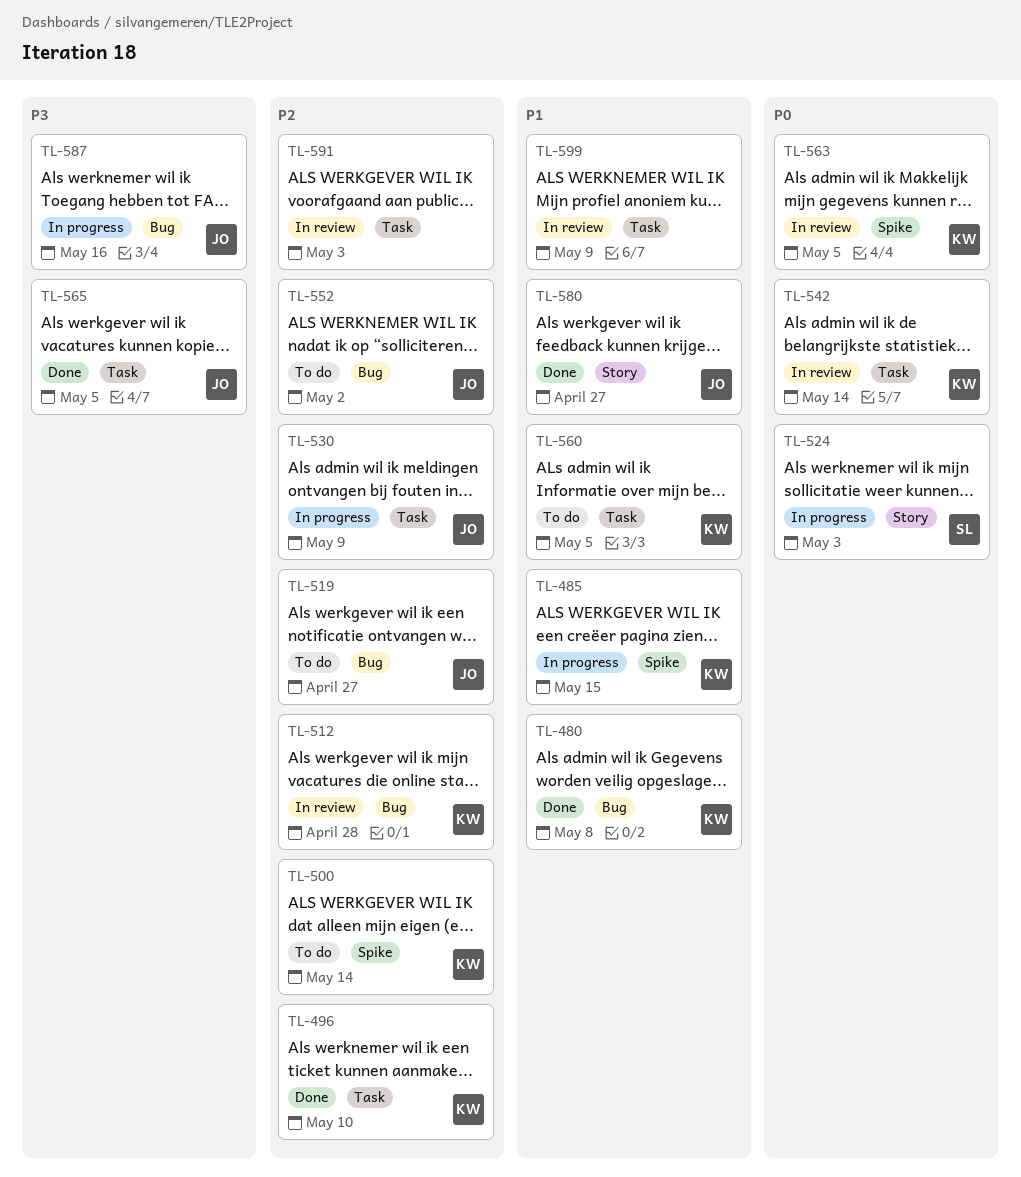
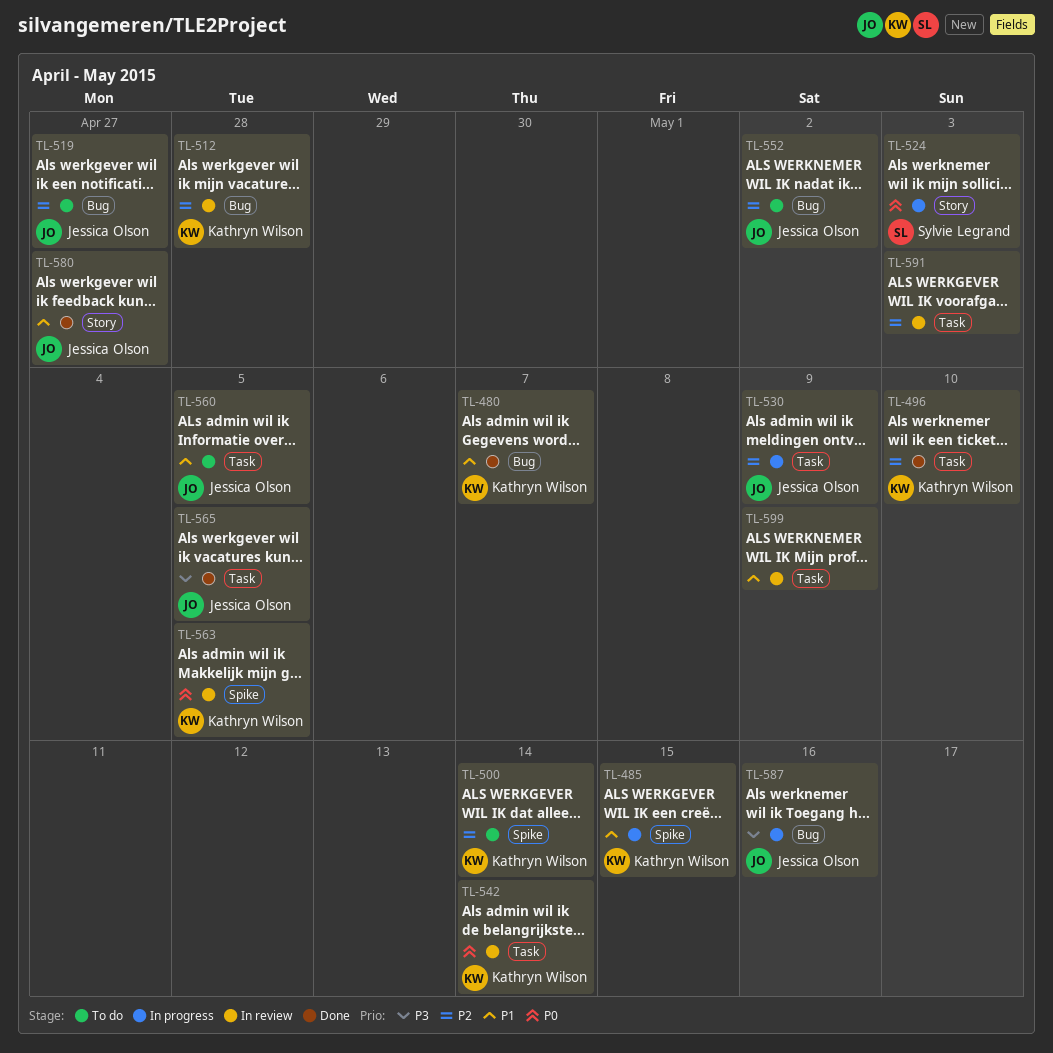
TL-480, due: May 8 -> May 7
TL-560, owner: Kathryn Wilson -> Jessica Olson

